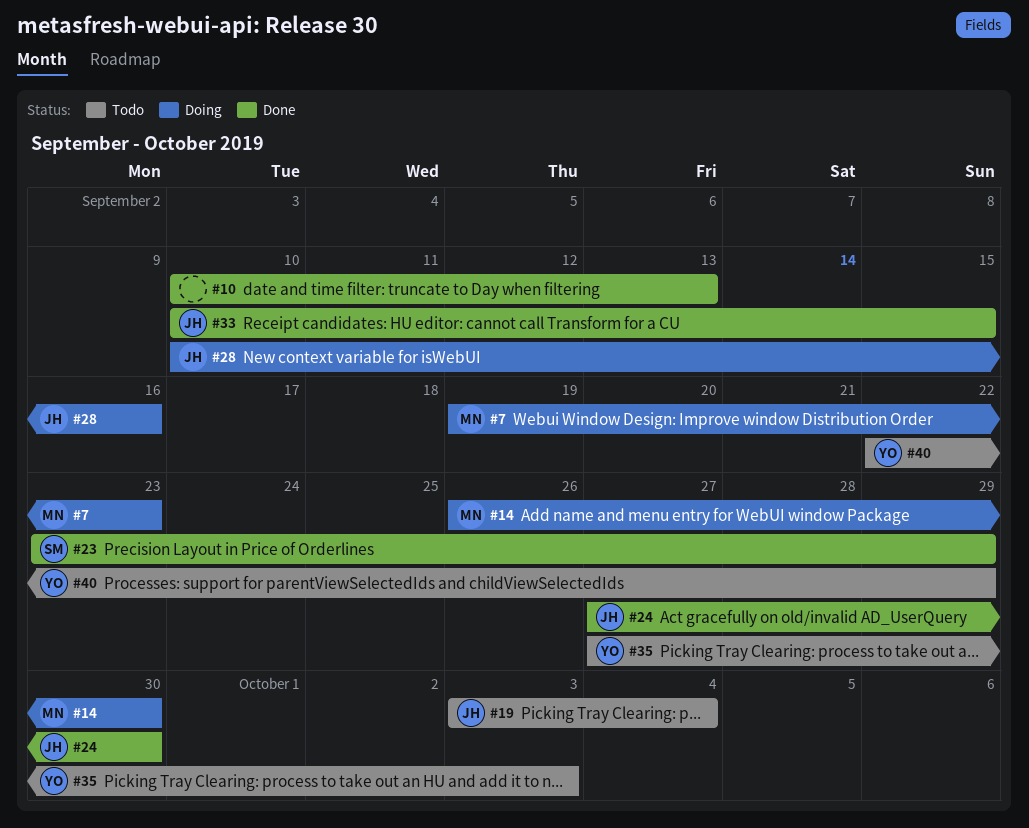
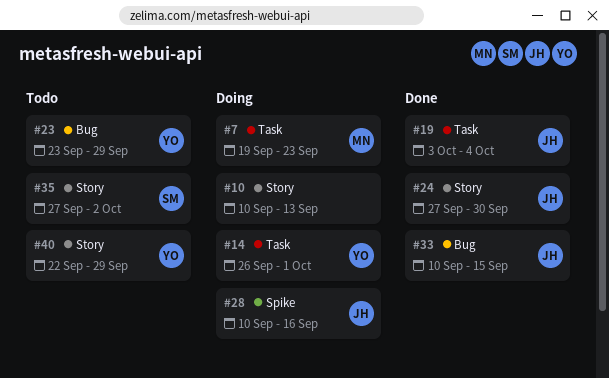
#10, status: Done -> Doing
#14, owner: MN -> YO
#14, due: Sep 30 -> Oct 1
#19, status: Todo -> Done
#23, status: Done -> Todo
#23, owner: SM -> YO
#35, owner: YO -> SM
#35, due: Oct 3 -> Oct 2

